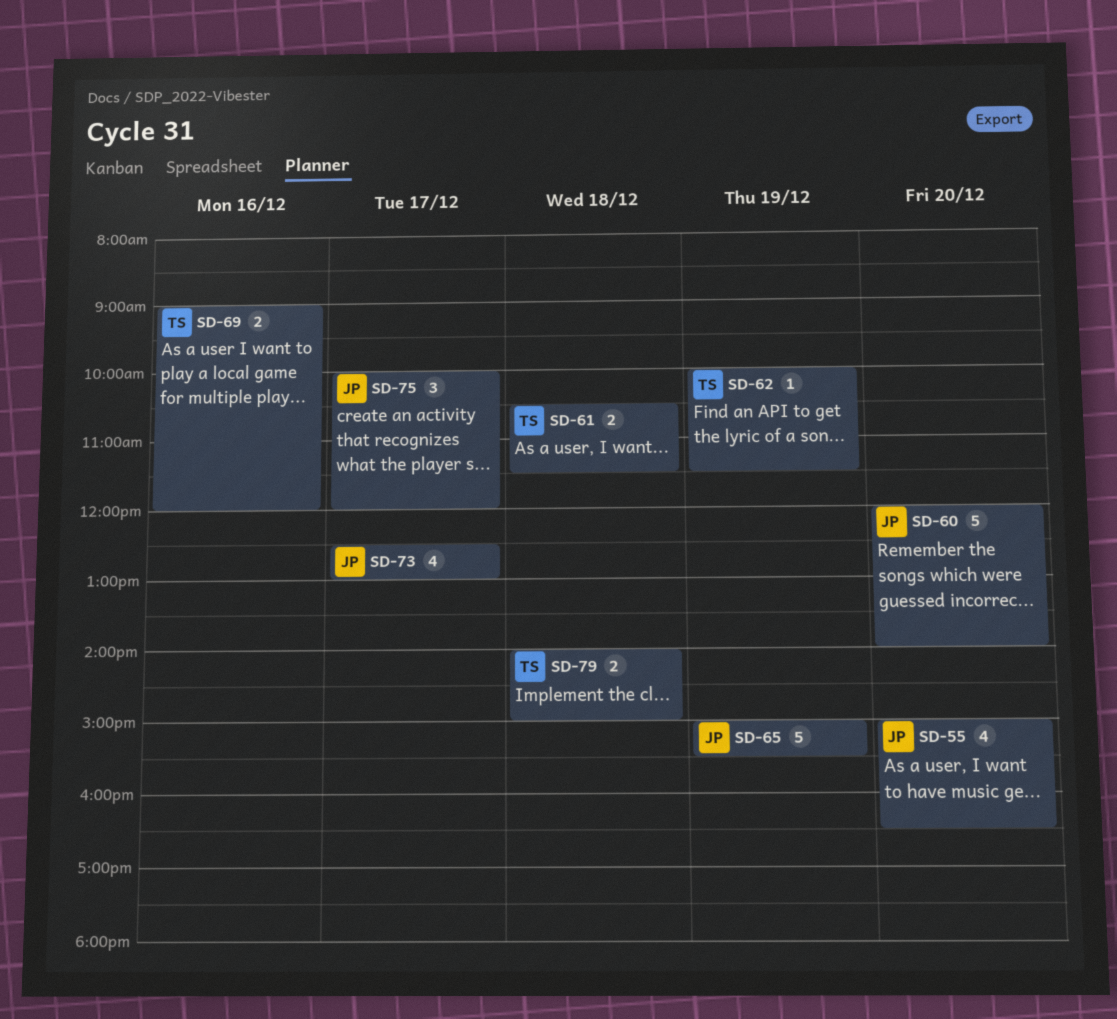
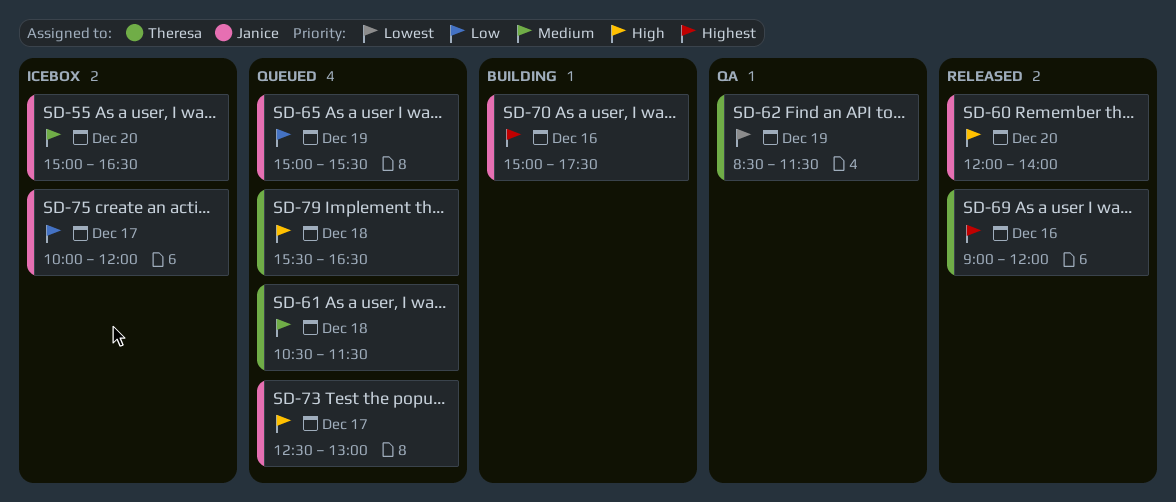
SD-62, begins: 10:00 -> 08:30
SD-70: none -> present
SD-79, begins: 14:00 -> 15:30
SD-79, ends: 15:00 -> 16:30

